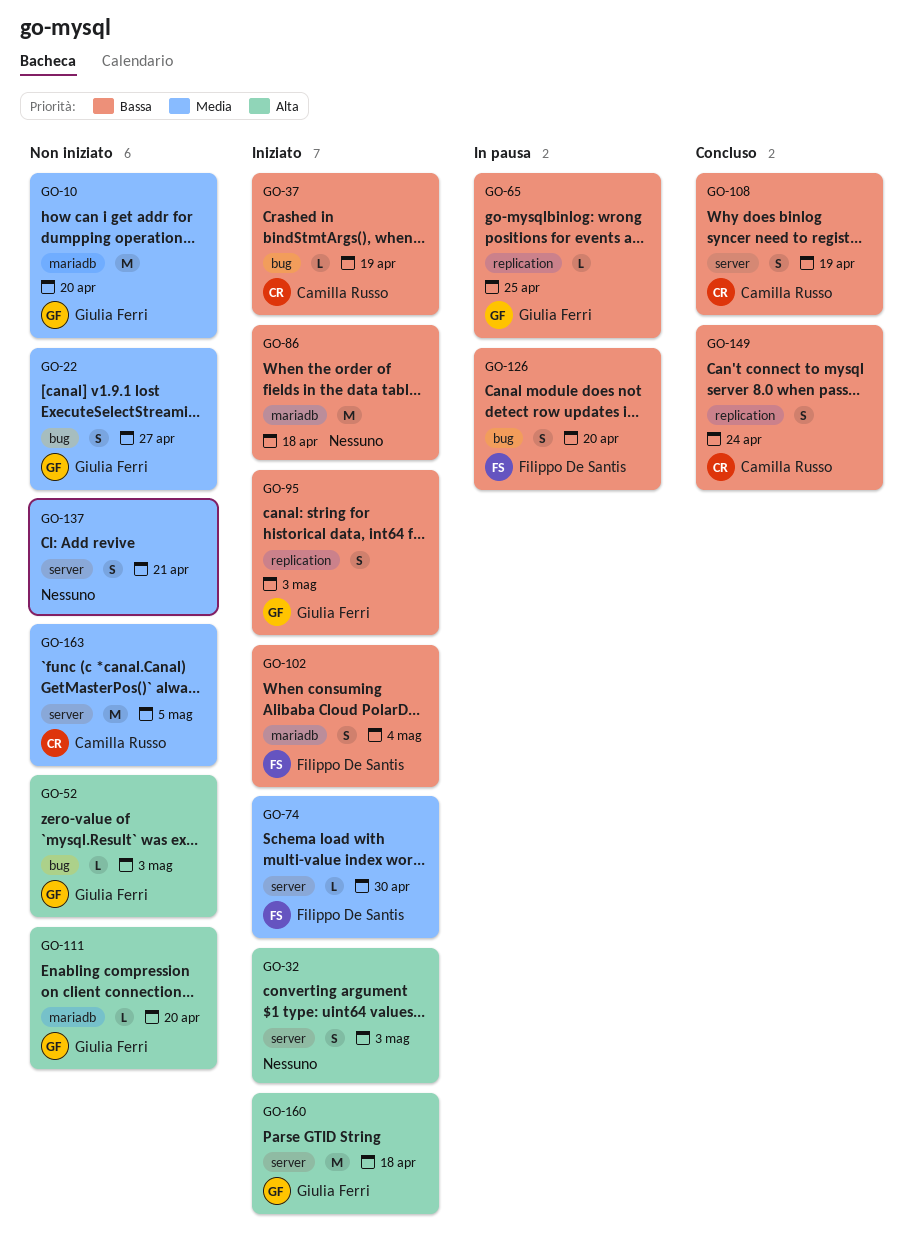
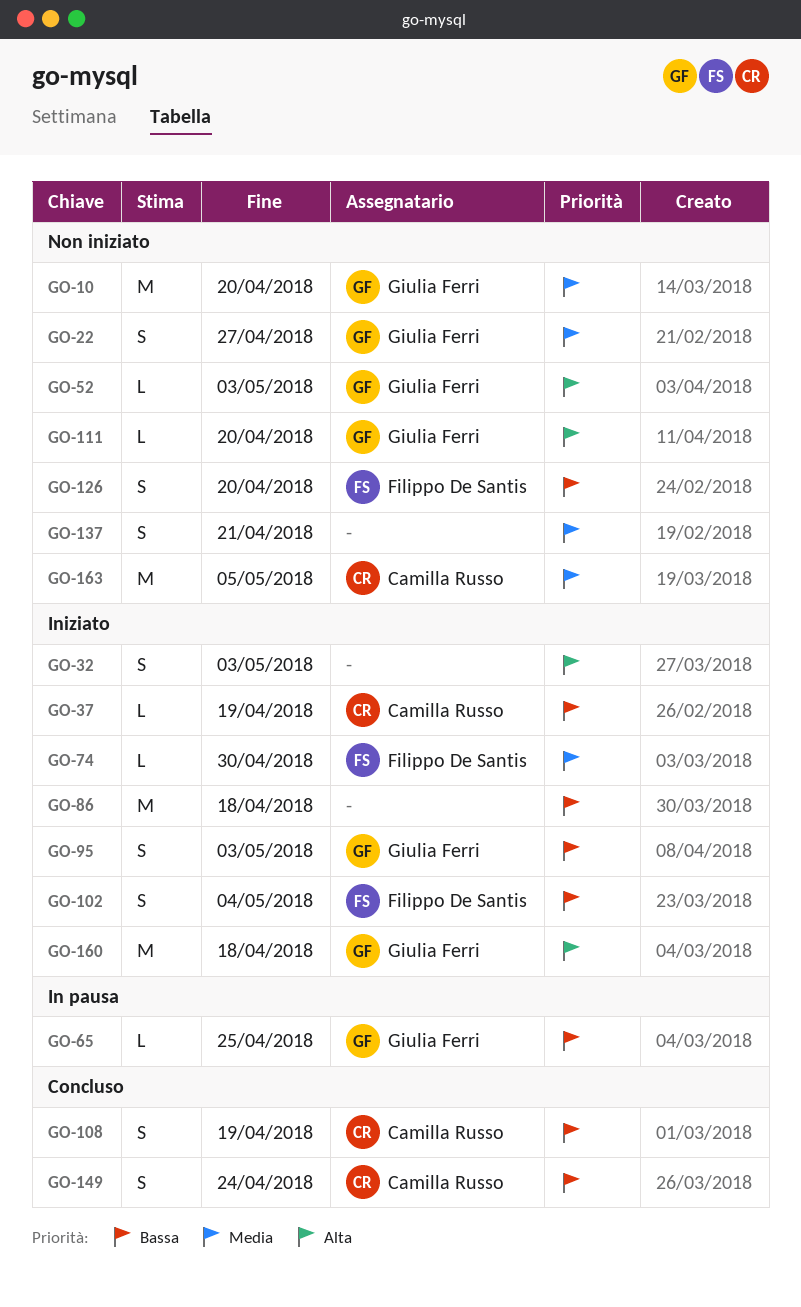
GO-126, status: In pausa -> Non iniziato

